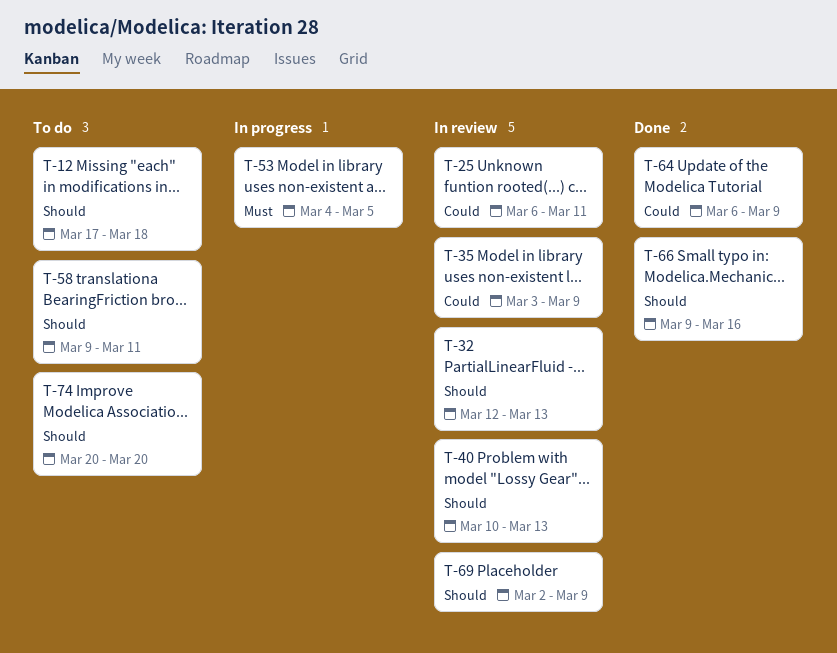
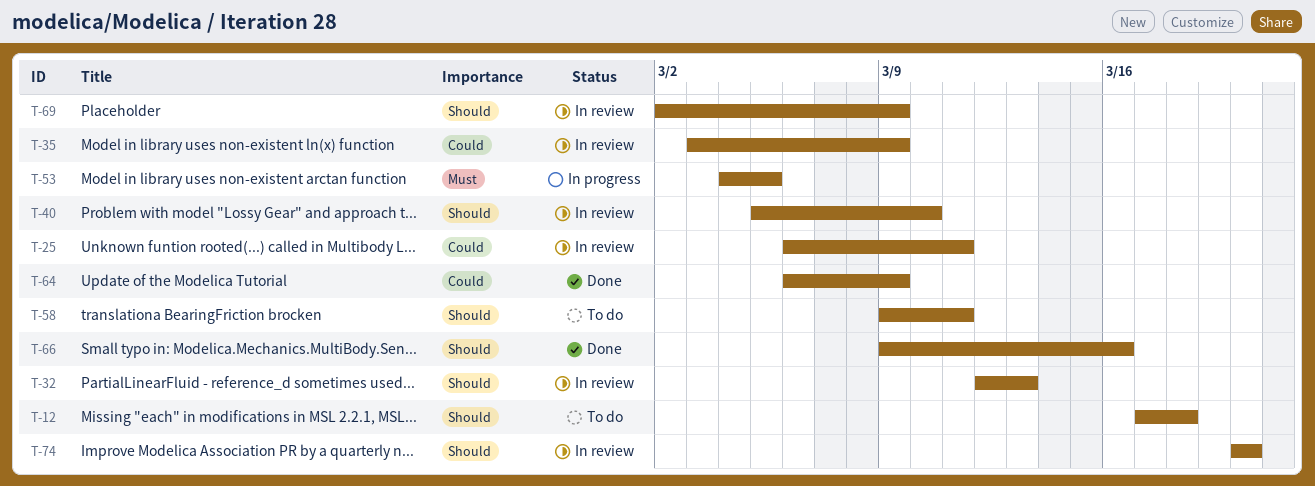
T-40, start: Mar 10 -> Mar 5
T-40, due: Mar 13 -> Mar 10
T-74, status: To do -> In review

